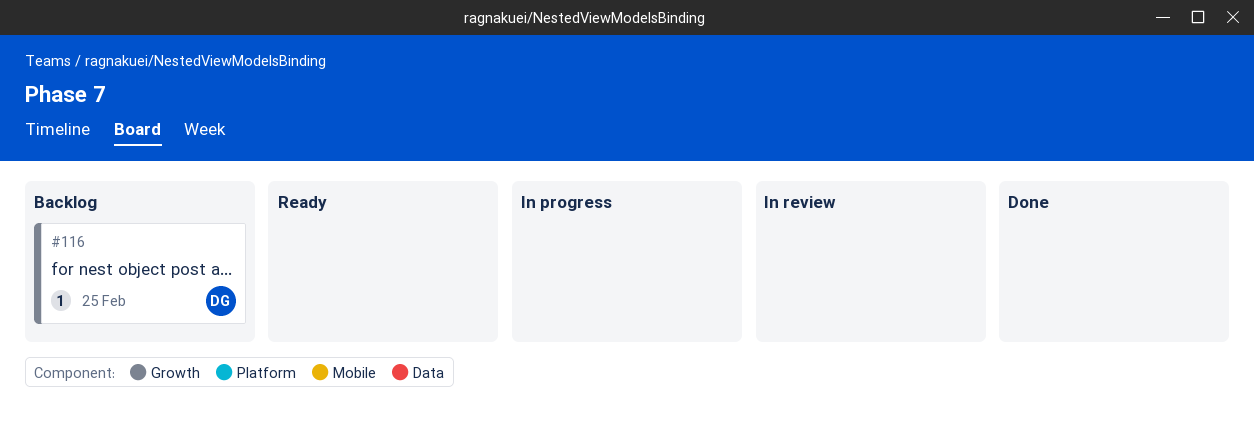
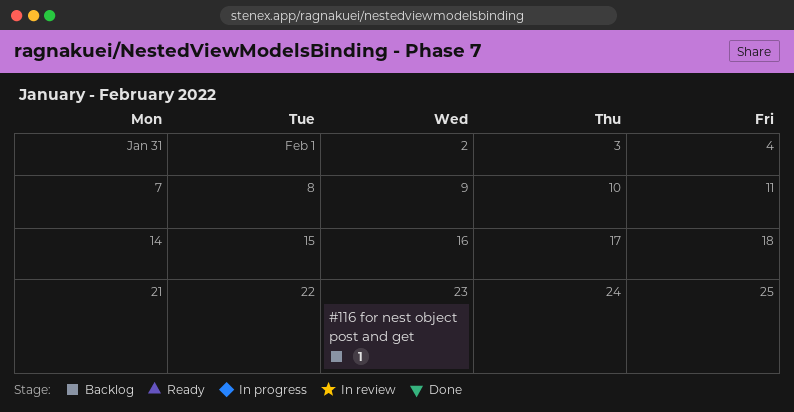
#116, due: Feb 25 -> Feb 23

